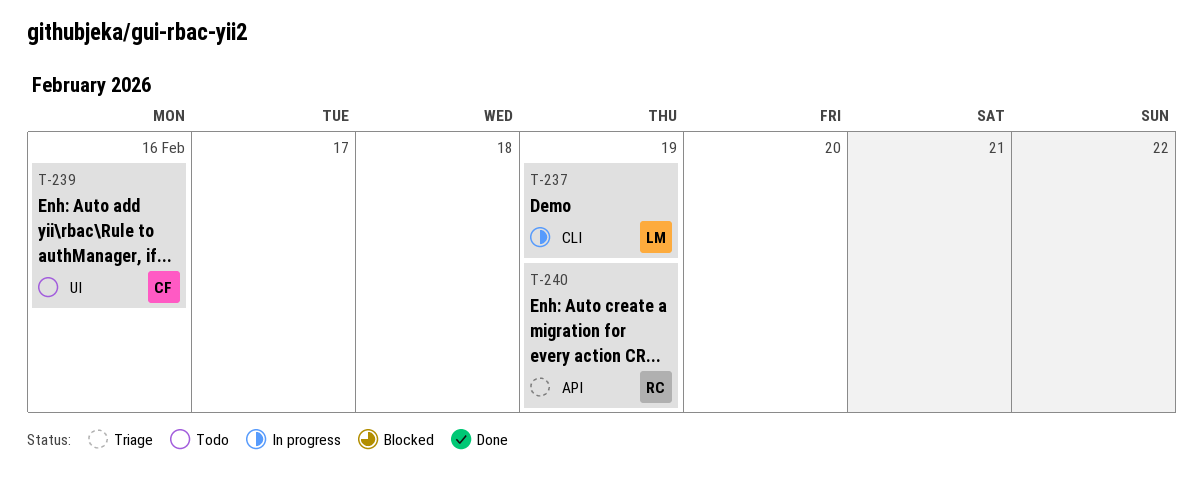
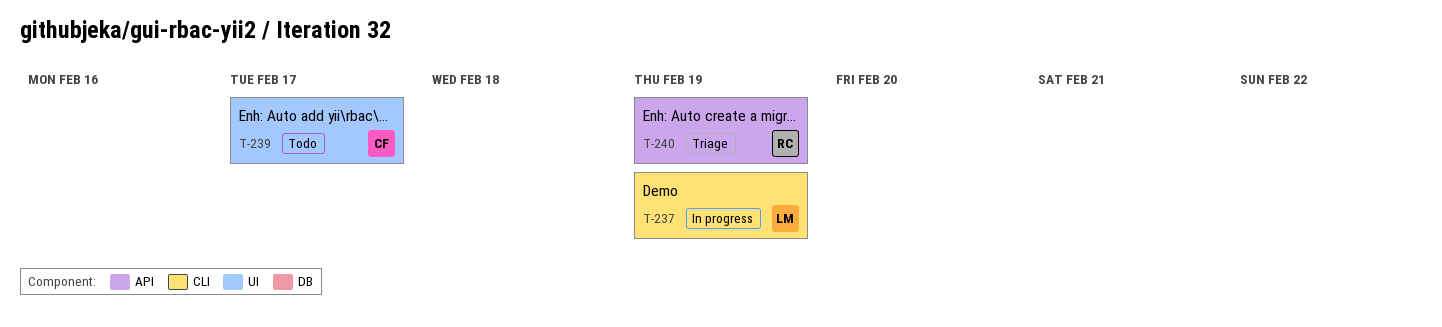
T-239, due: Feb 16 -> Feb 17

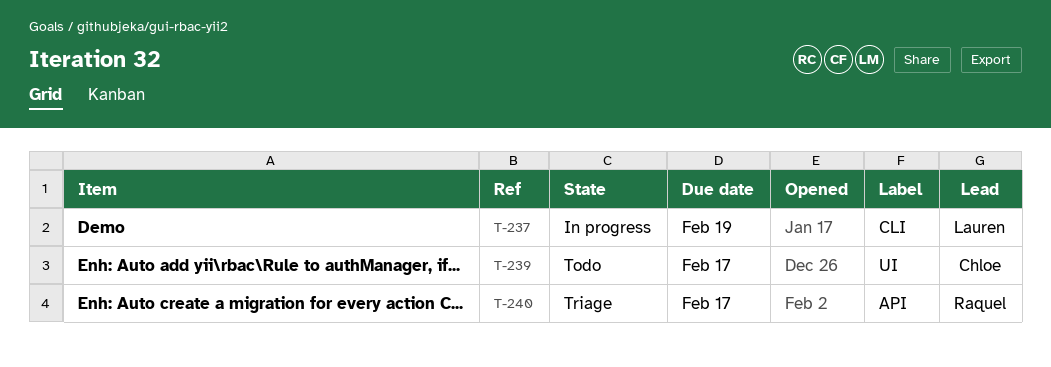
T-240, due: Feb 19 -> Feb 17

